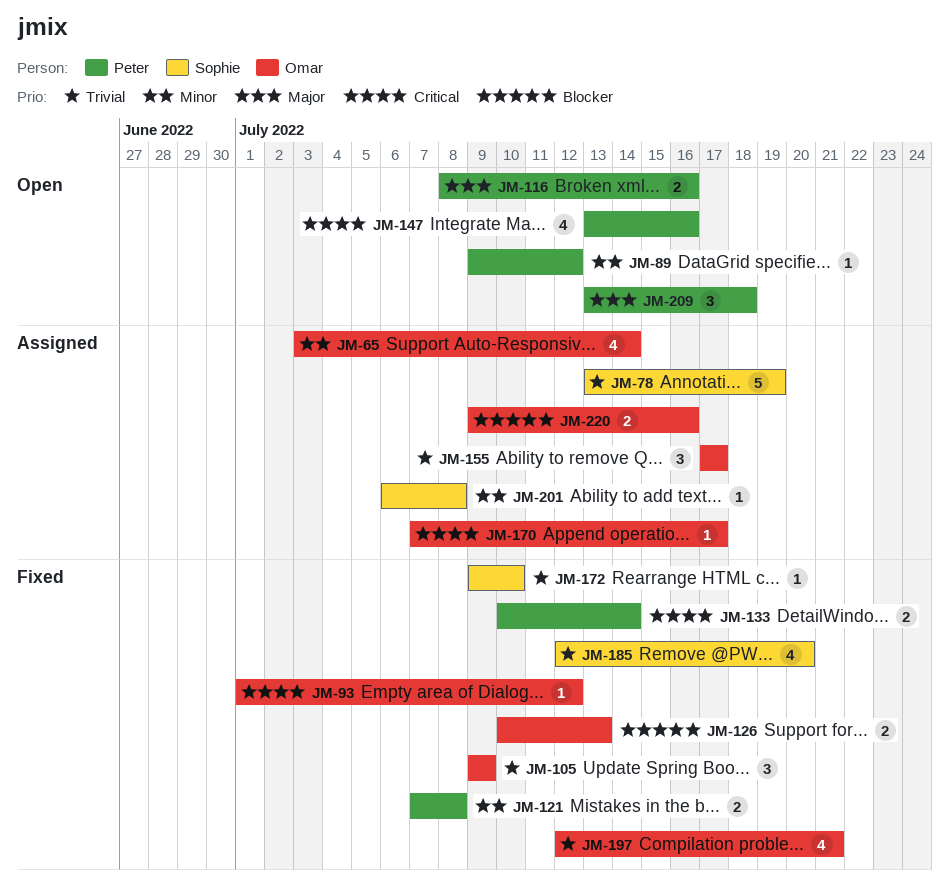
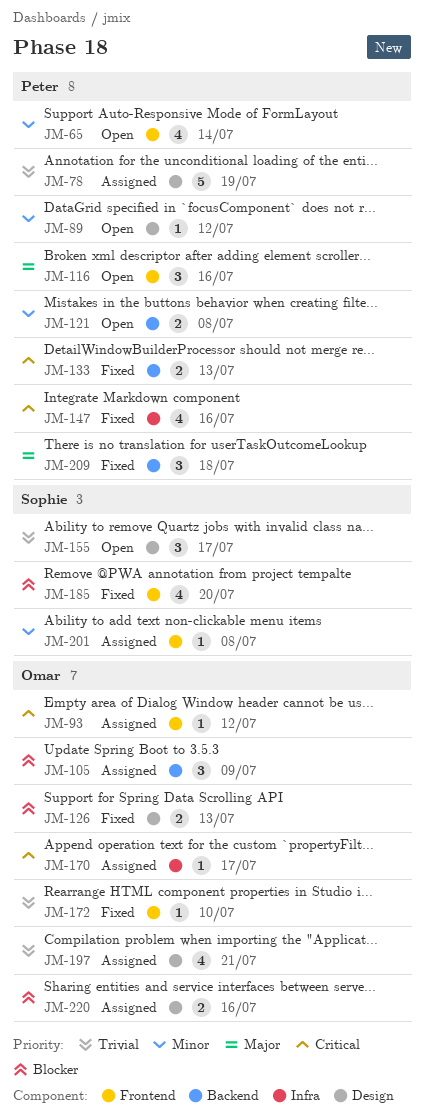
JM-65, status: Assigned -> Open
JM-65, owner: Omar -> Peter
JM-78, owner: Sophie -> Peter
JM-93, status: Fixed -> Assigned
JM-105, status: Fixed -> Assigned
JM-105, priority: Trivial -> Blocker
JM-116, estimate: 2 -> 3
JM-121, status: Fixed -> Open
JM-133, due: Jul 14 -> Jul 13
JM-147, status: Open -> Fixed
JM-155, status: Assigned -> Open
JM-155, owner: Omar -> Sophie
JM-172, owner: Sophie -> Omar
JM-185, priority: Trivial -> Blocker
JM-197, status: Fixed -> Assigned
JM-209, status: Open -> Fixed

